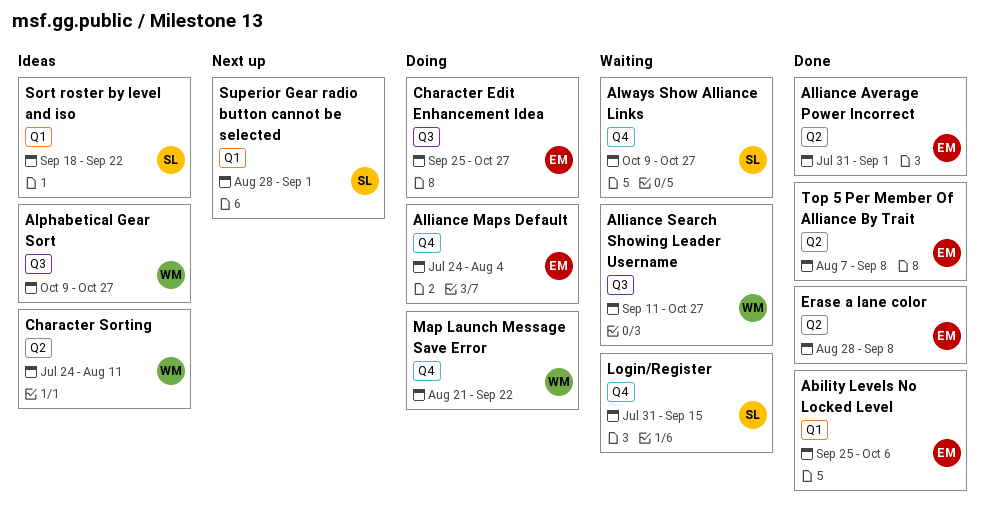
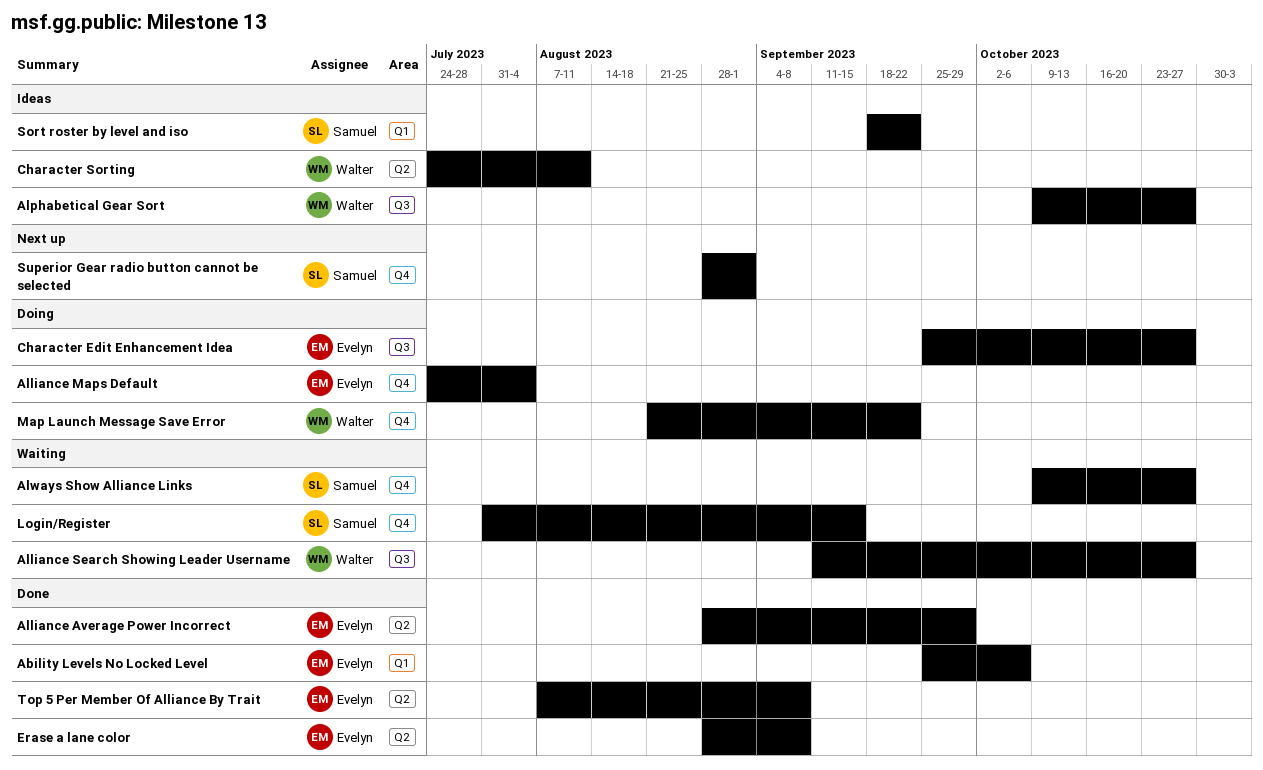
Alliance Average Power Incorrect, start: Jul 31 -> Aug 28
Alliance Average Power Incorrect, due: Sep 1 -> Sep 29
Superior Gear radio button cannot be selected, label: Q1 -> Q4

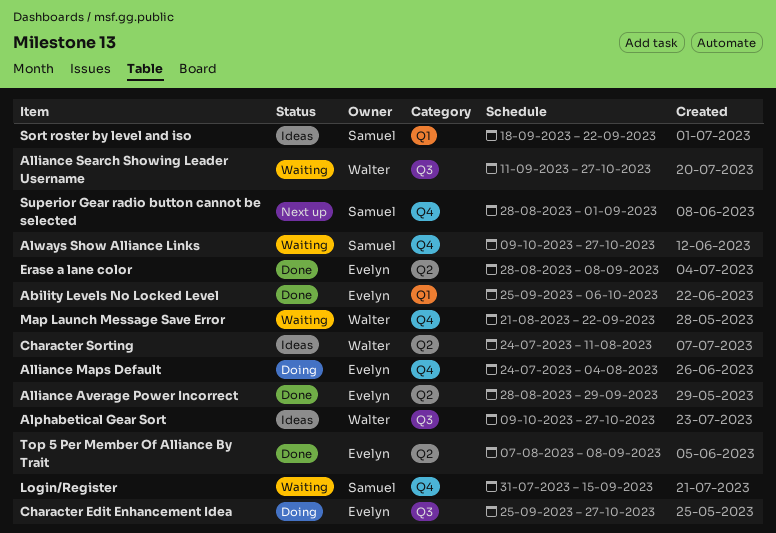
Map Launch Message Save Error, status: Doing -> Waiting

